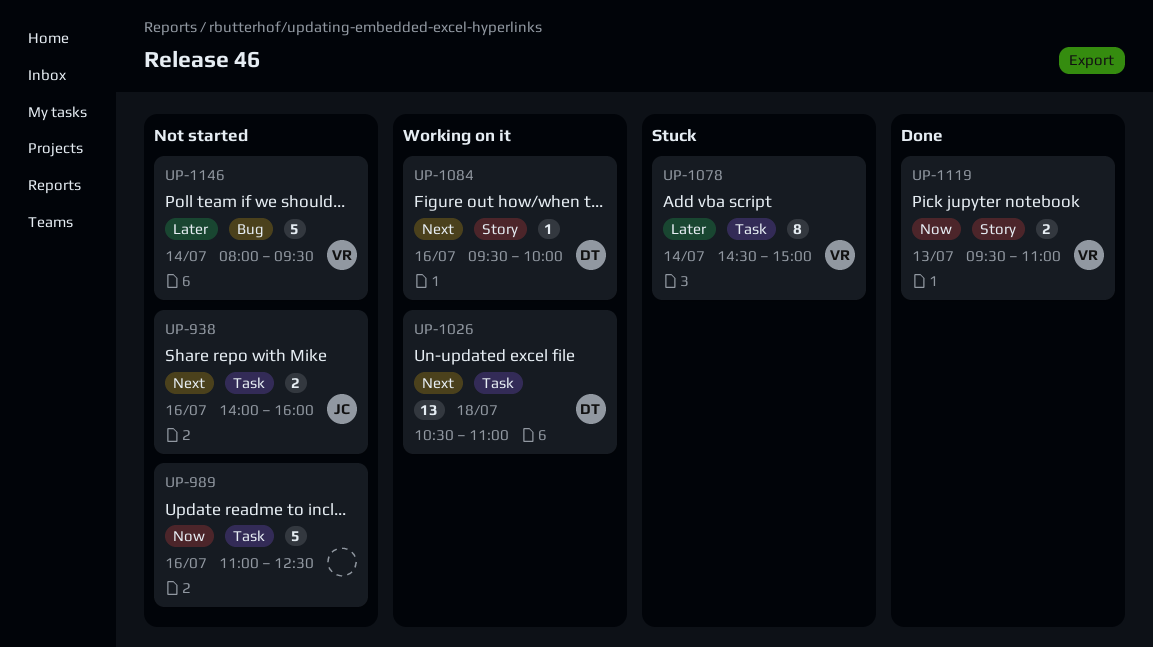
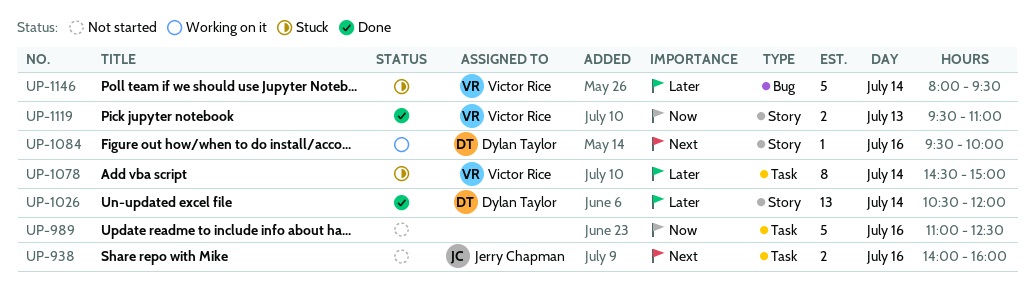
UP-1026, status: Working on it -> Done
UP-1026, priority: Next -> Later
UP-1026, label: Task -> Story
UP-1026, day: Jul 18 -> Jul 14
UP-1026, ends: 11:00 -> 12:00
UP-1146, status: Not started -> Stuck

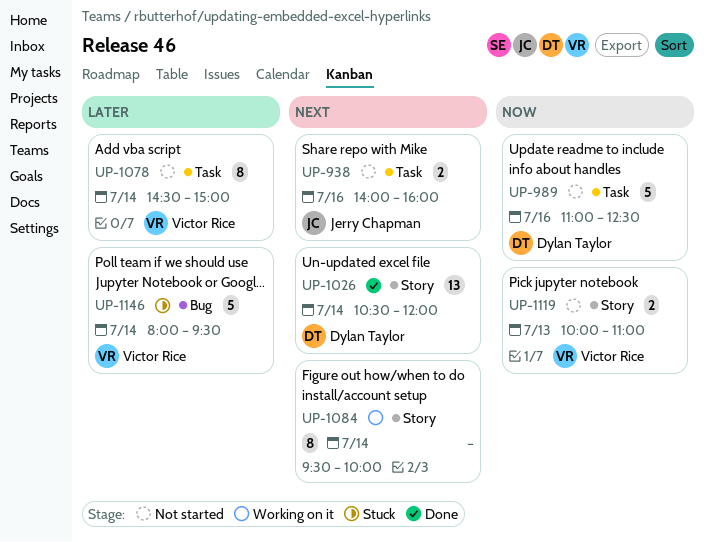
UP-989, owner: none -> Dylan Taylor
UP-1026, priority: Later -> Next
UP-1078, status: Stuck -> Not started
UP-1084, owner: Dylan Taylor -> none
UP-1084, estimate: 1 -> 8
UP-1084, day: Jul 16 -> Jul 14
UP-1119, status: Done -> Not started
UP-1119, begins: 09:30 -> 10:00

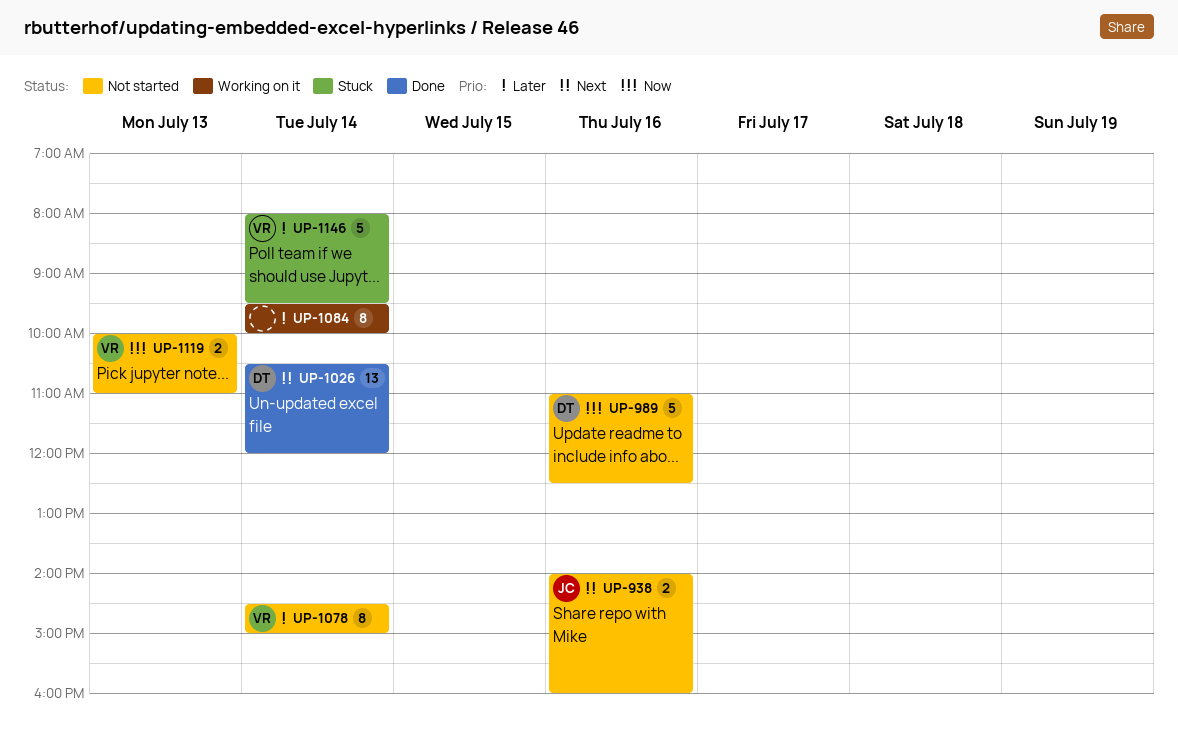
UP-1084, priority: Next -> Later

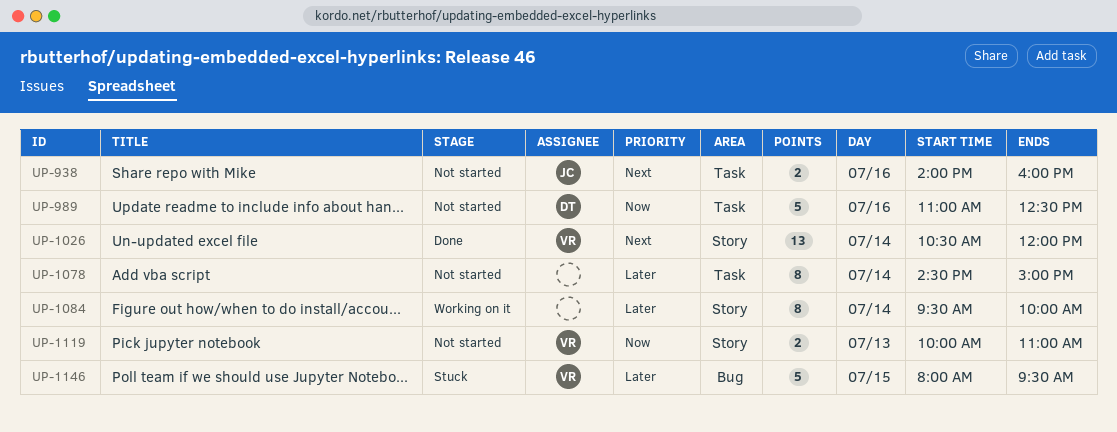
UP-1026, owner: DT -> VR
UP-1078, owner: VR -> none
UP-1146, day: Jul 14 -> Jul 15

